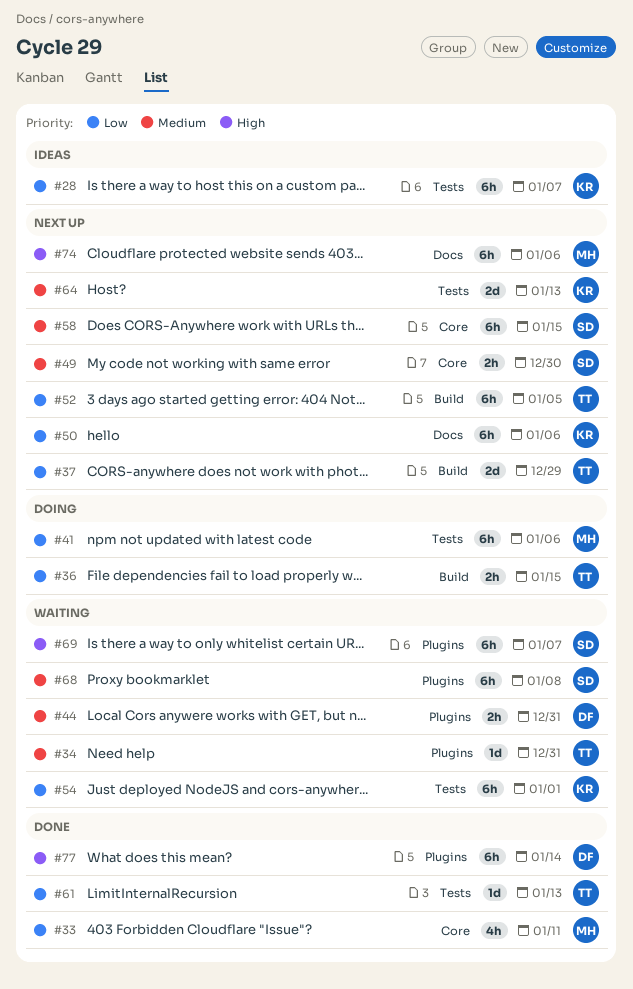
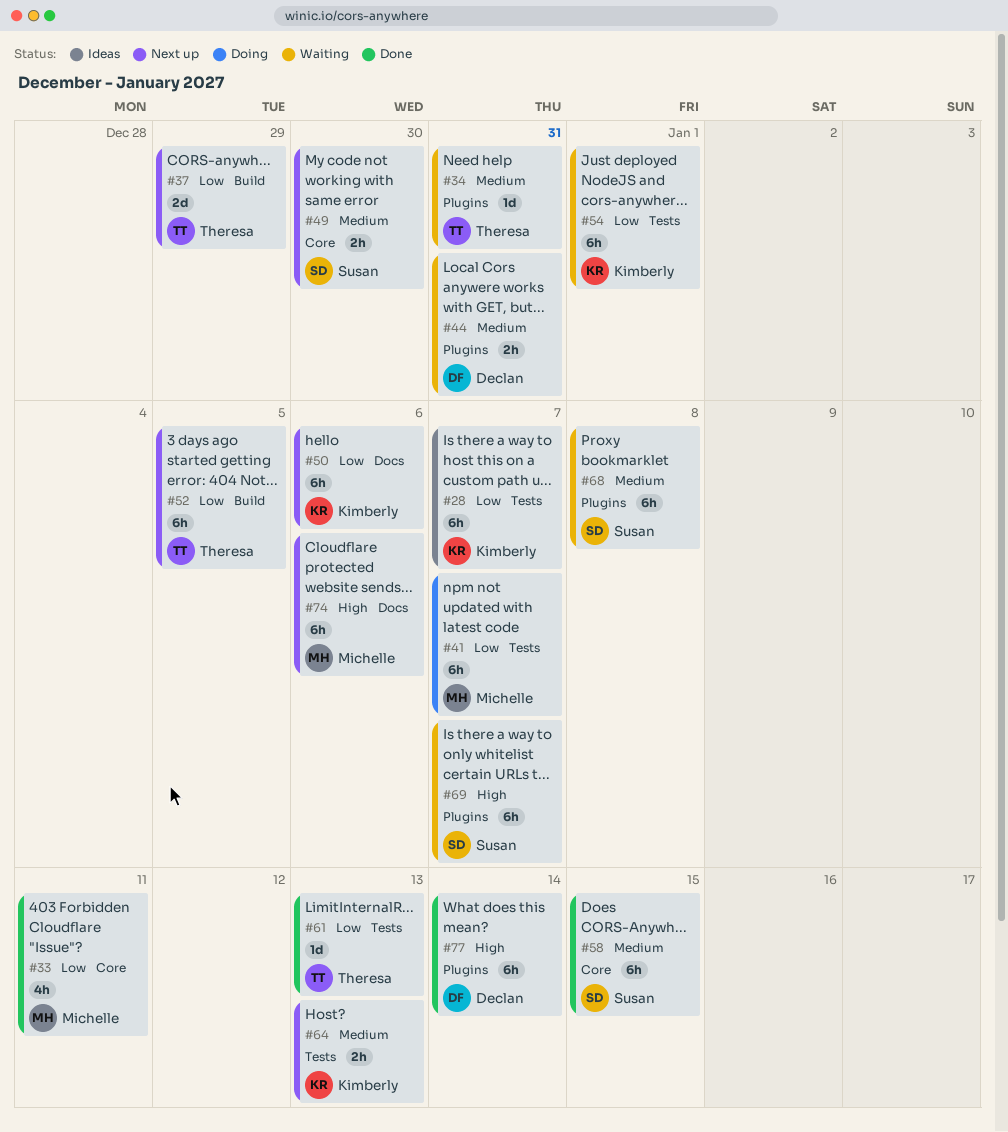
#36: present -> none
#41, due: Jan 6 -> Jan 7
#58, status: Next up -> Done
#64, estimate: 2d -> 2h

